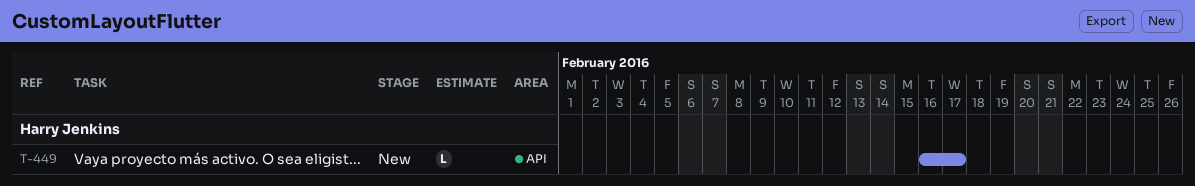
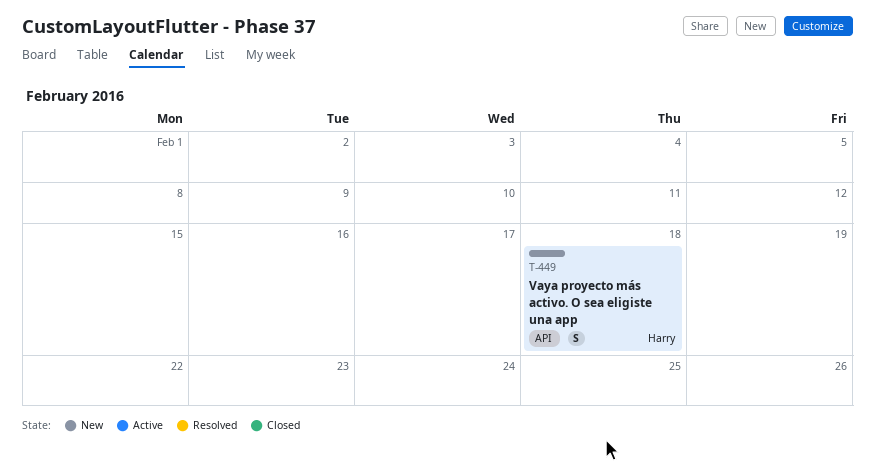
T-449, estimate: L -> S
T-449, due: Feb 17 -> Feb 18

